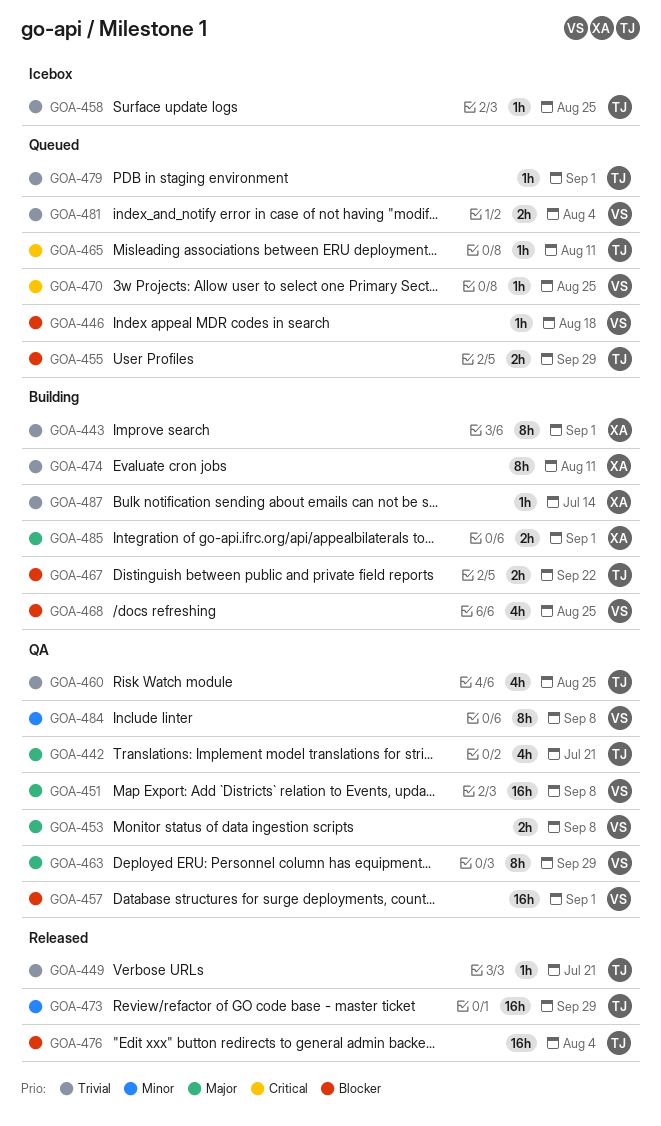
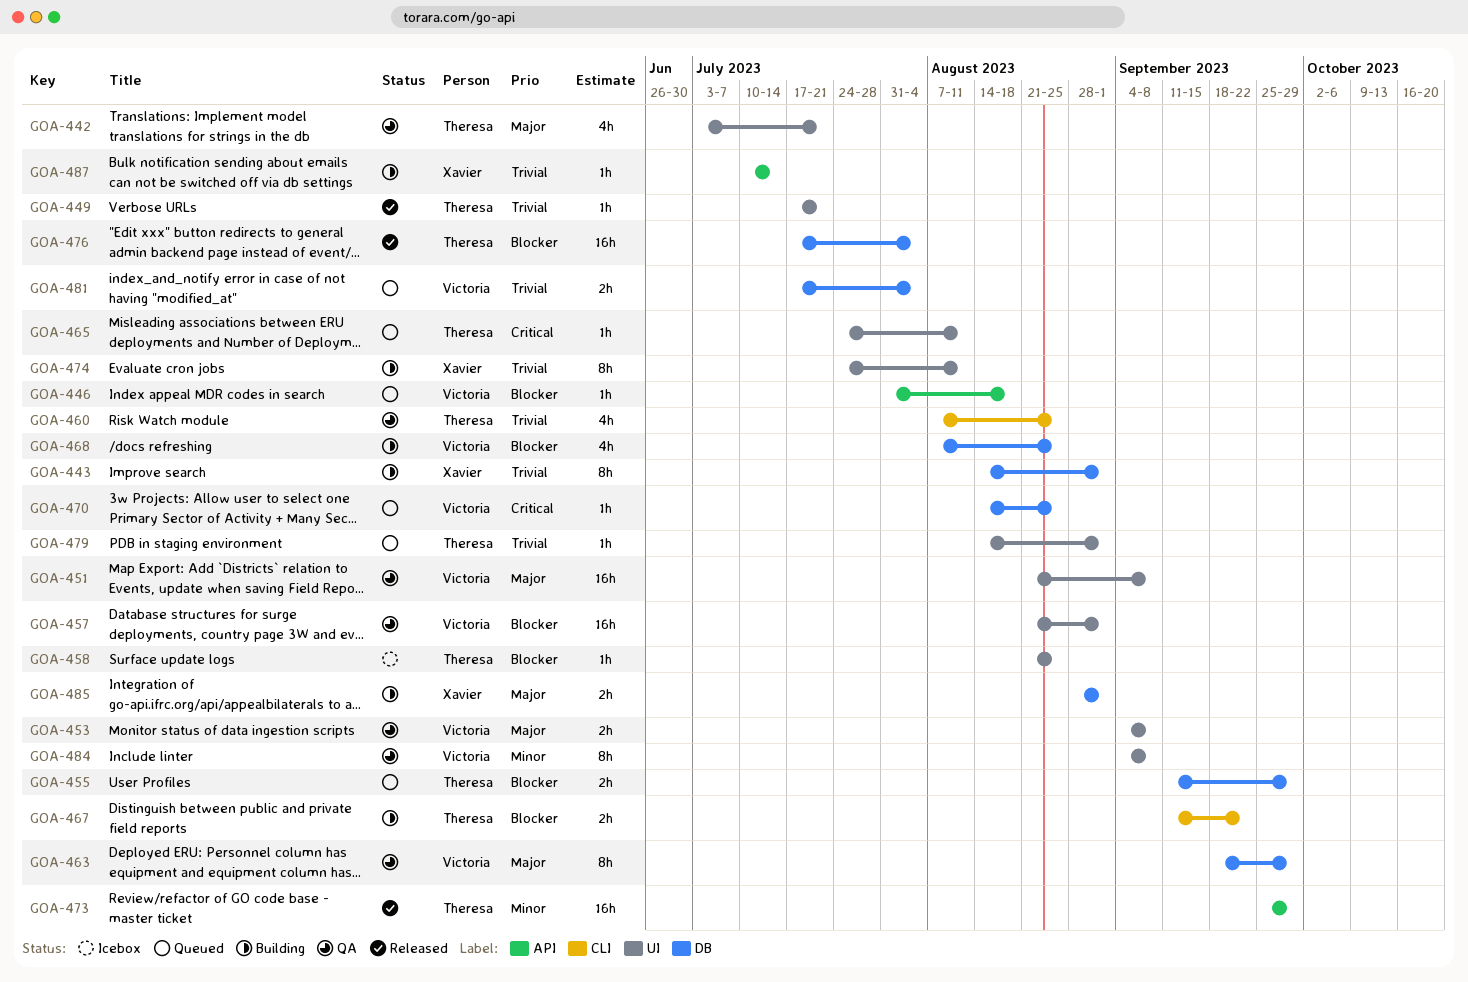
GOA-458, priority: Trivial -> Blocker

